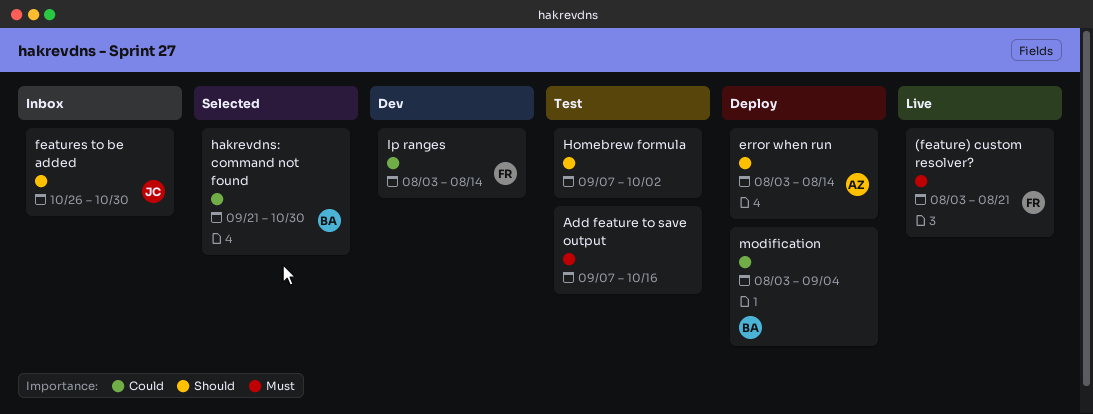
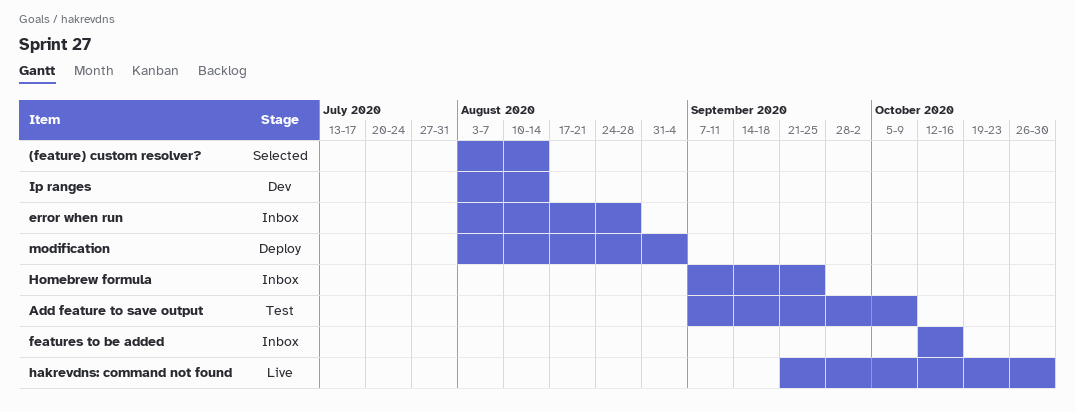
(feature) custom resolver?, status: Live -> Selected
(feature) custom resolver?, due: Aug 21 -> Aug 14
Add feature to save output, due: Oct 16 -> Oct 9
error when run, status: Deploy -> Inbox
error when run, due: Aug 14 -> Aug 28
features to be added, start: Oct 26 -> Oct 12
features to be added, due: Oct 30 -> Oct 16
hakrevdns: command not found, status: Selected -> Live
Homebrew formula, status: Test -> Inbox
Homebrew formula, due: Oct 2 -> Sep 25

